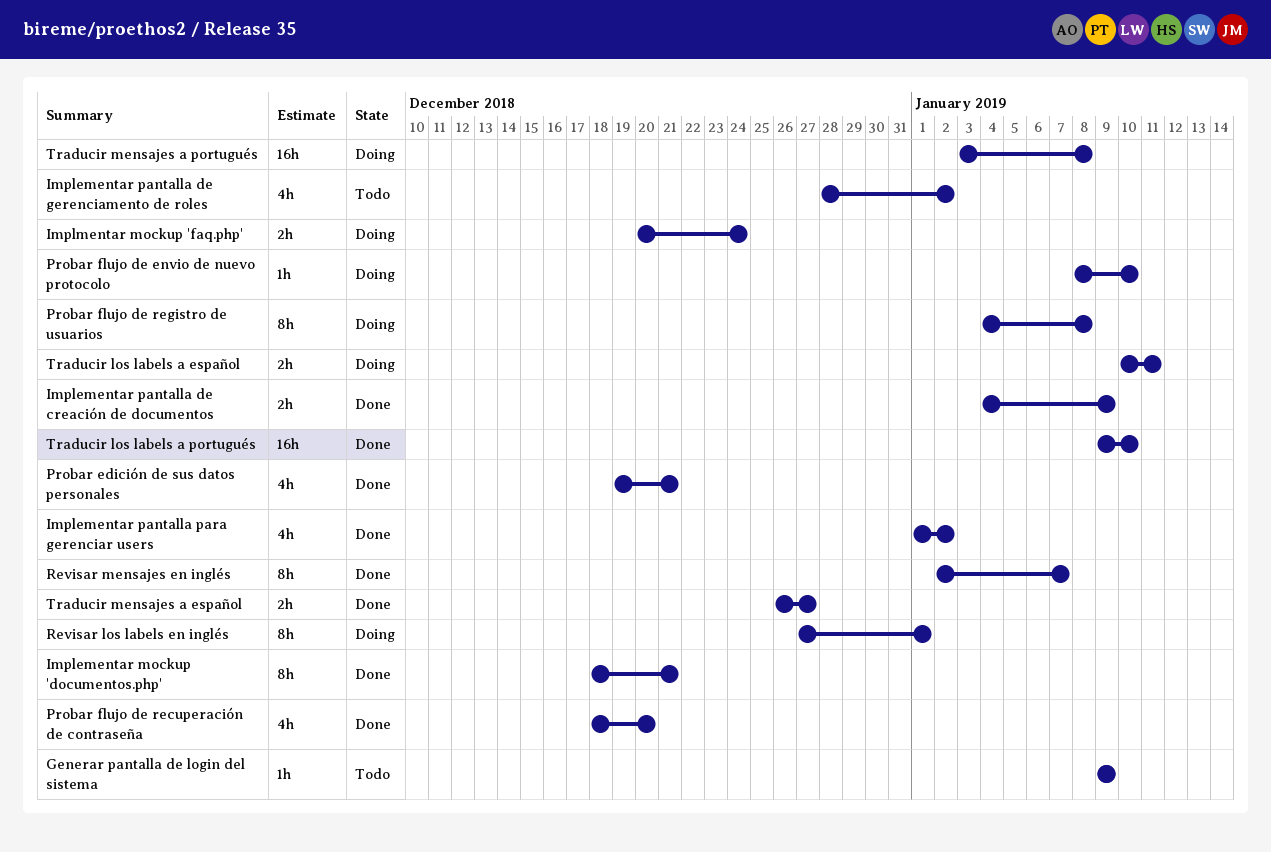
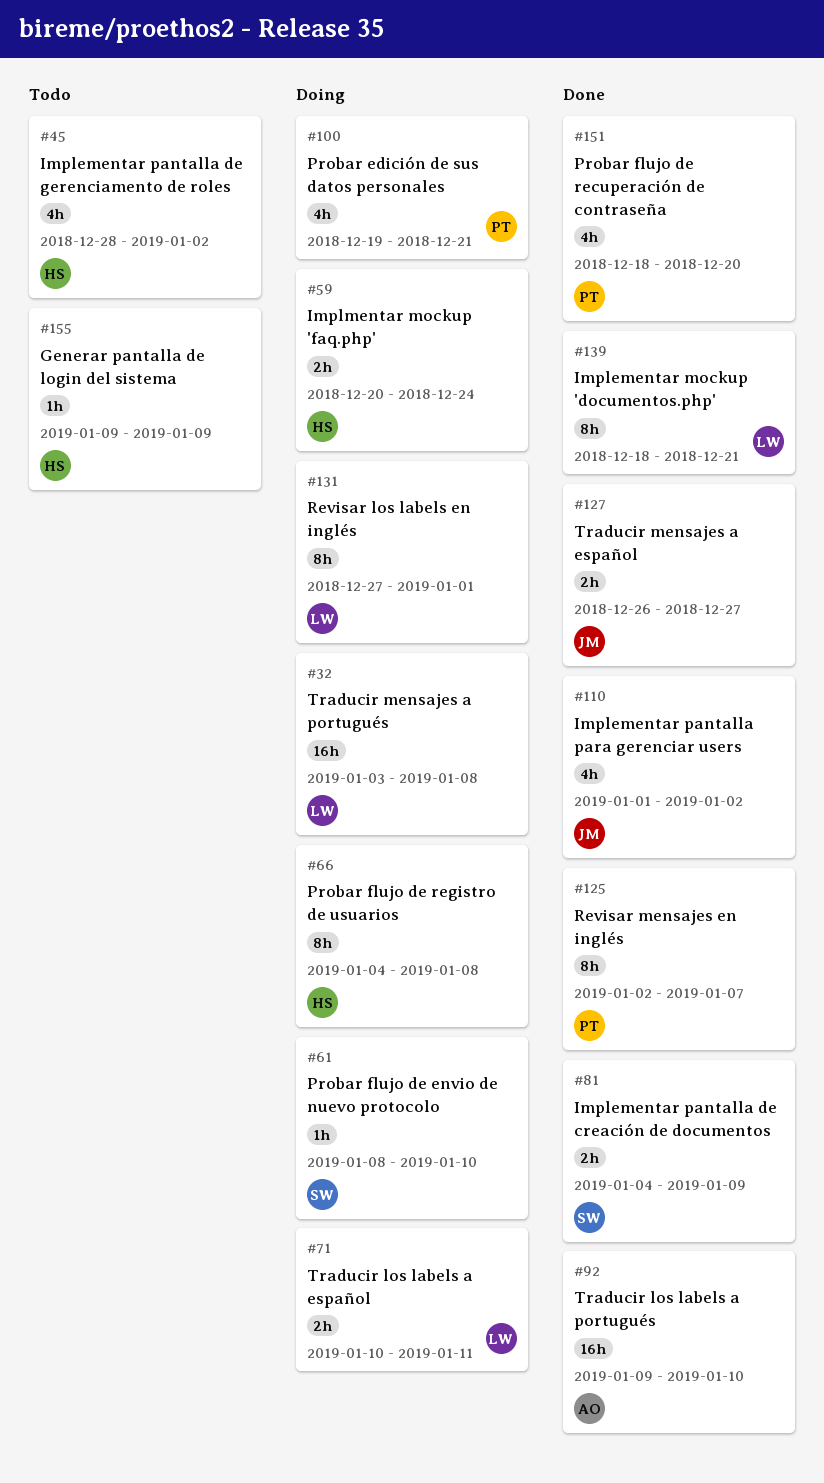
Probar edición de sus datos personales, status: Done -> Doing

